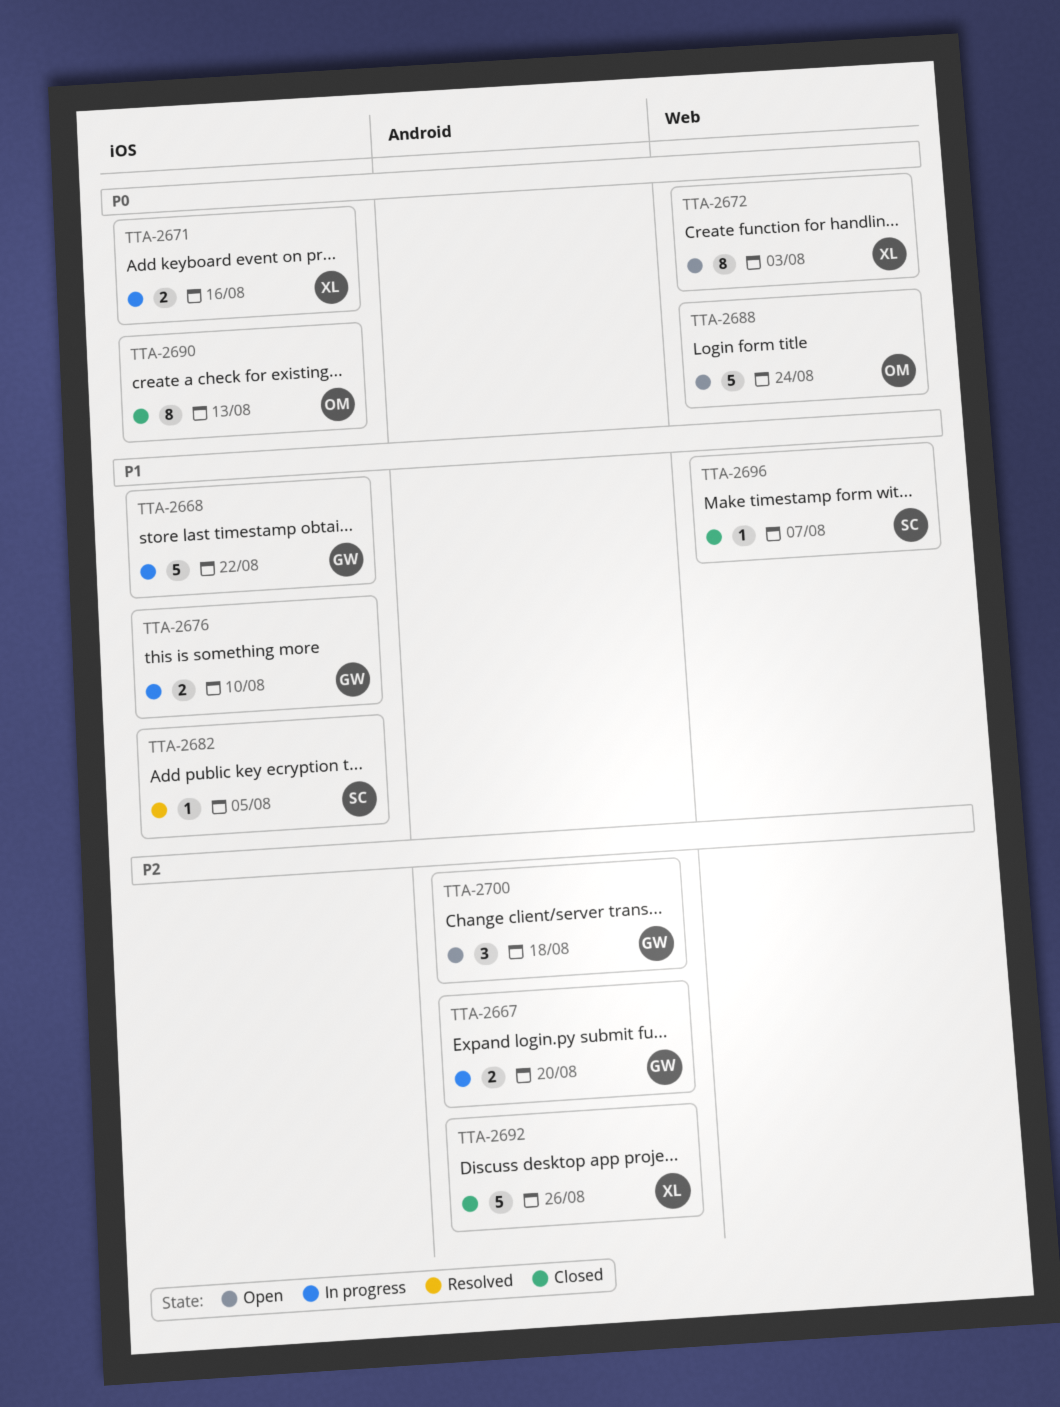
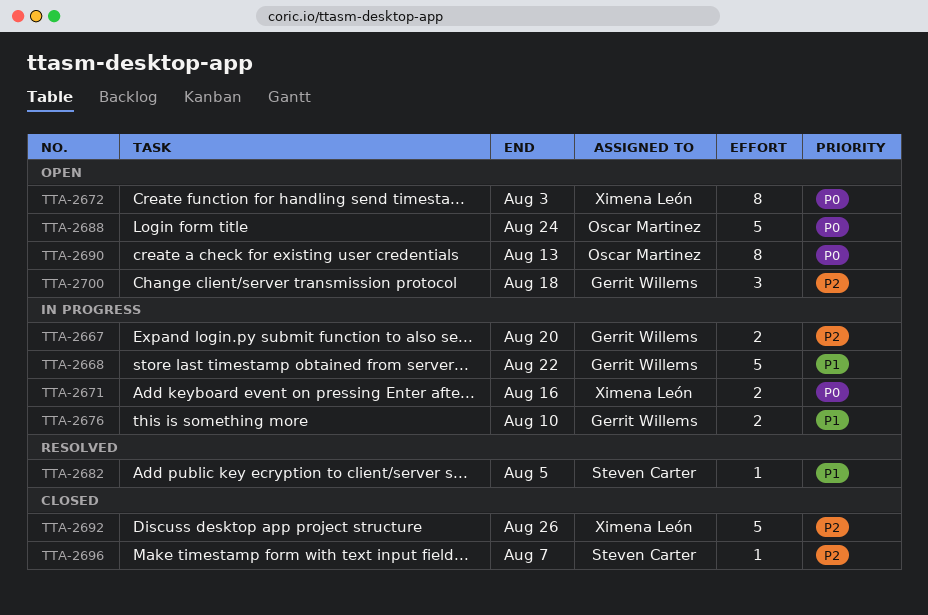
TTA-2690, status: Closed -> Open
TTA-2696, priority: P1 -> P2

